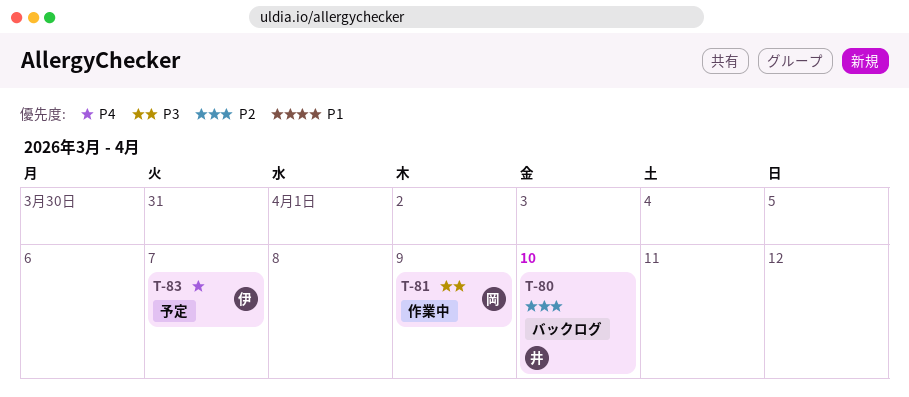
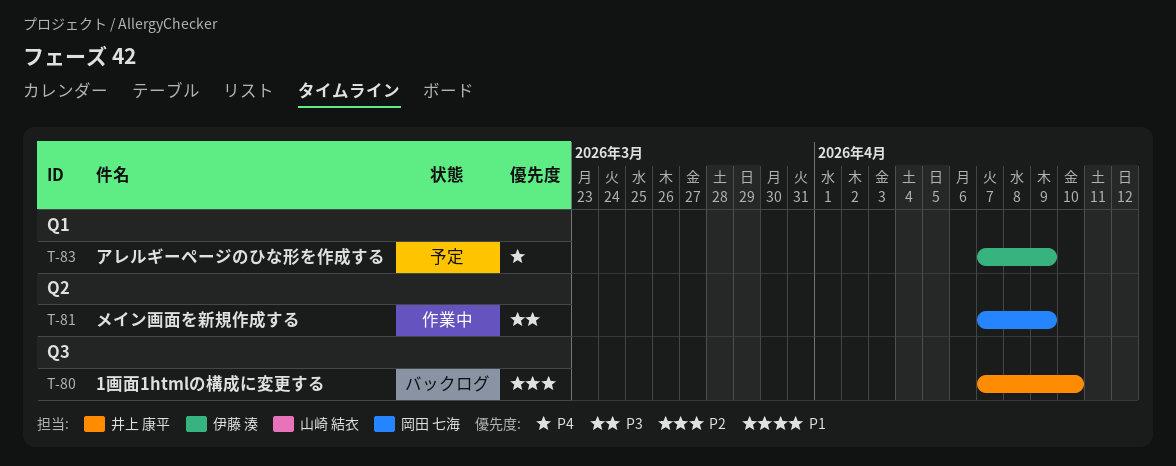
T-83, due: Apr 7 -> Apr 9

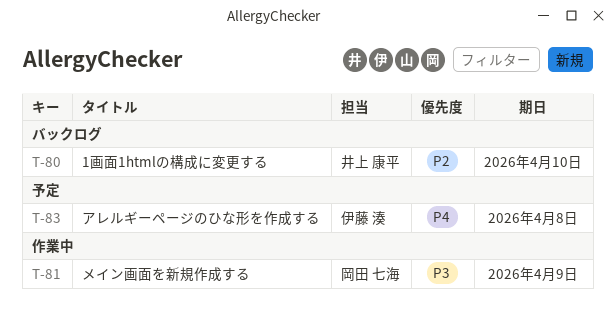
T-83, due: Apr 9 -> Apr 8

